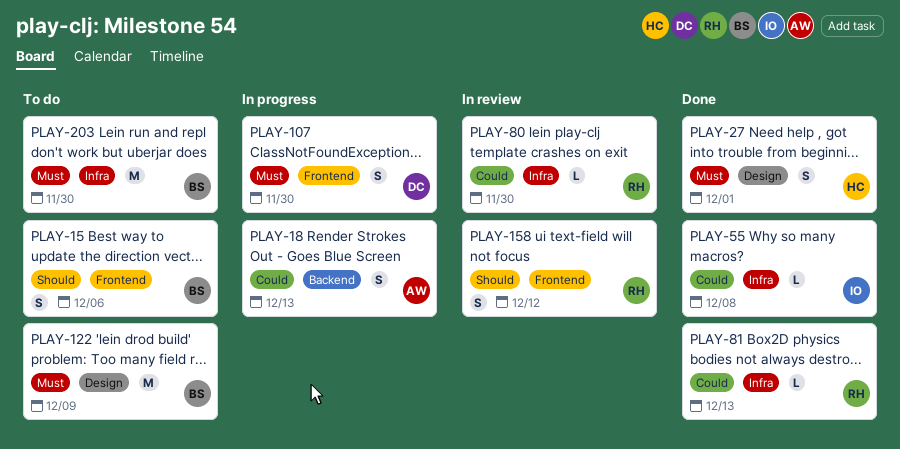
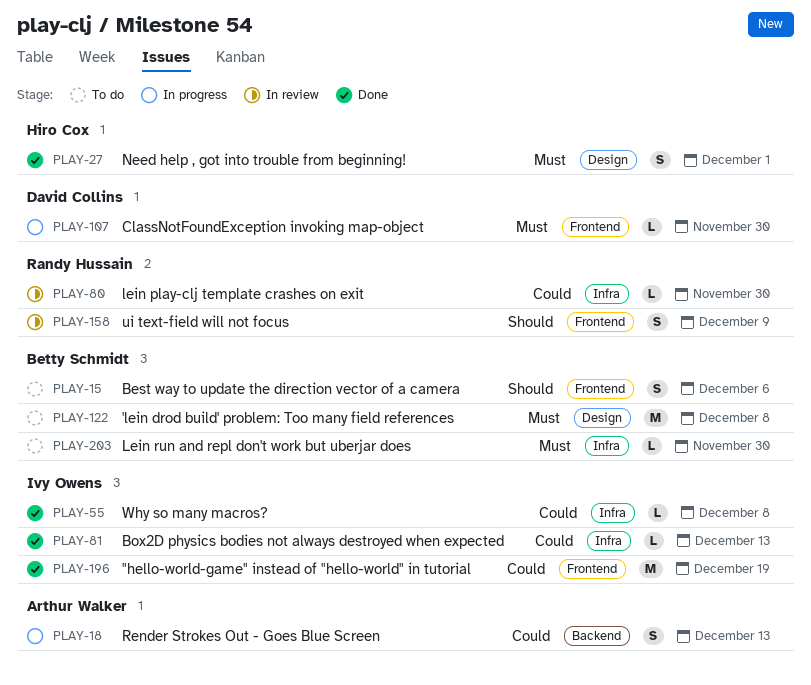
PLAY-81, owner: Randy Hussain -> Ivy Owens
PLAY-107, estimate: S -> L
PLAY-122, due: Dec 9 -> Dec 8
PLAY-158, due: Dec 12 -> Dec 9
PLAY-196: none -> present
PLAY-203, estimate: M -> L

